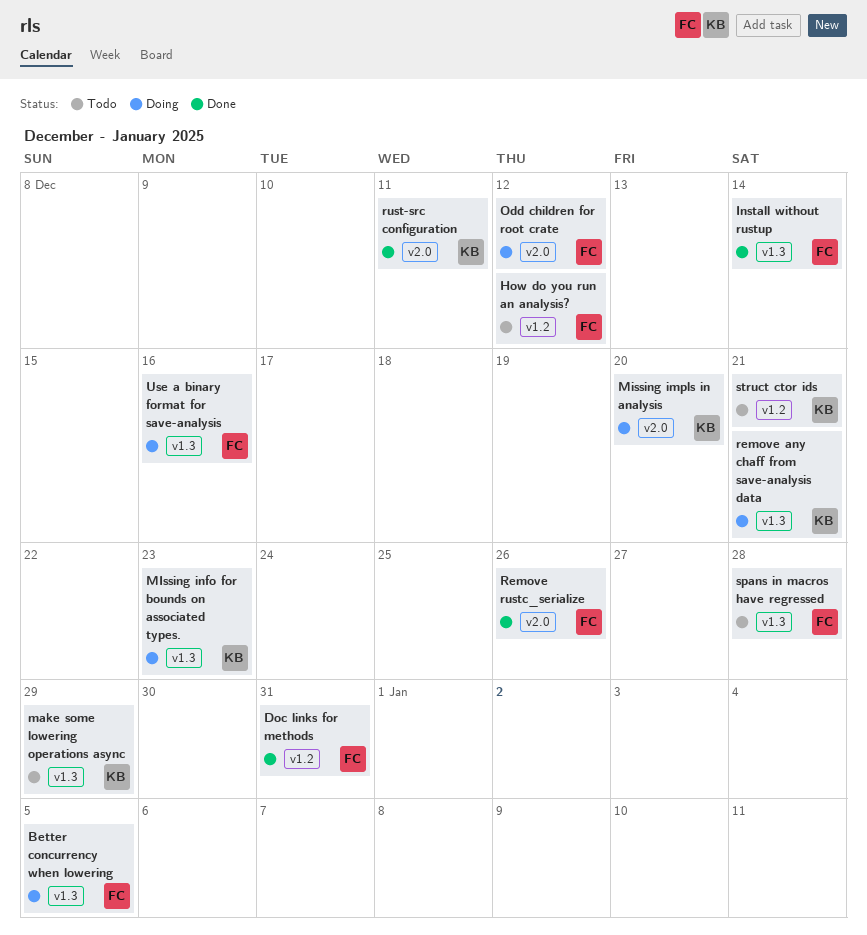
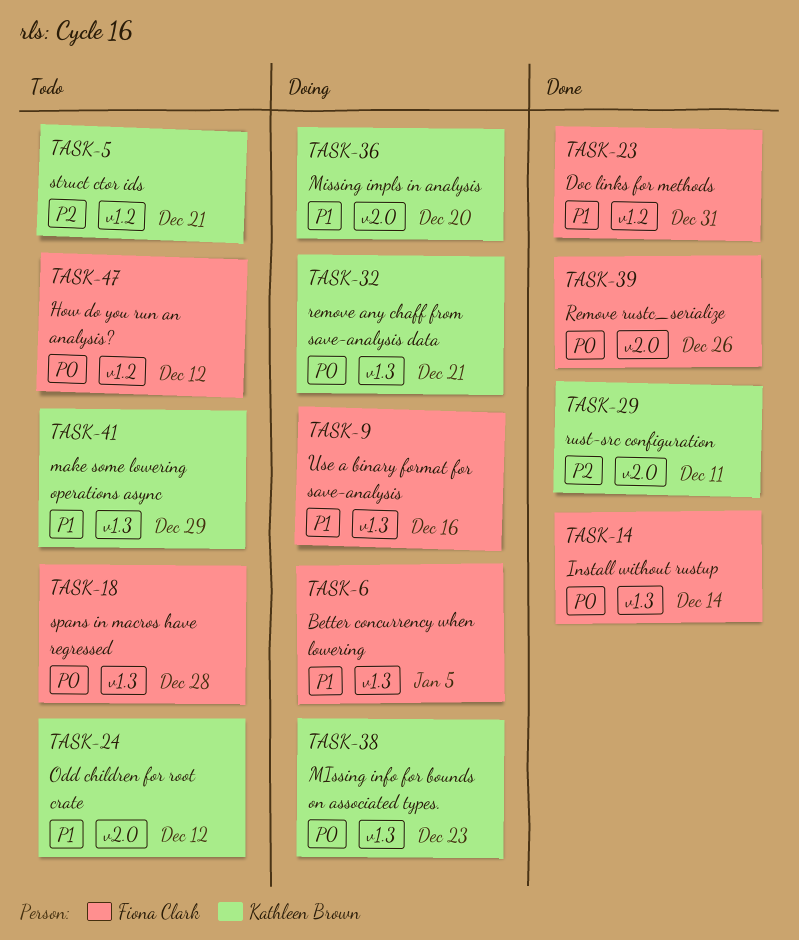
Odd children for root crate, status: Doing -> Todo
Odd children for root crate, owner: Fiona Clark -> Kathleen Brown

